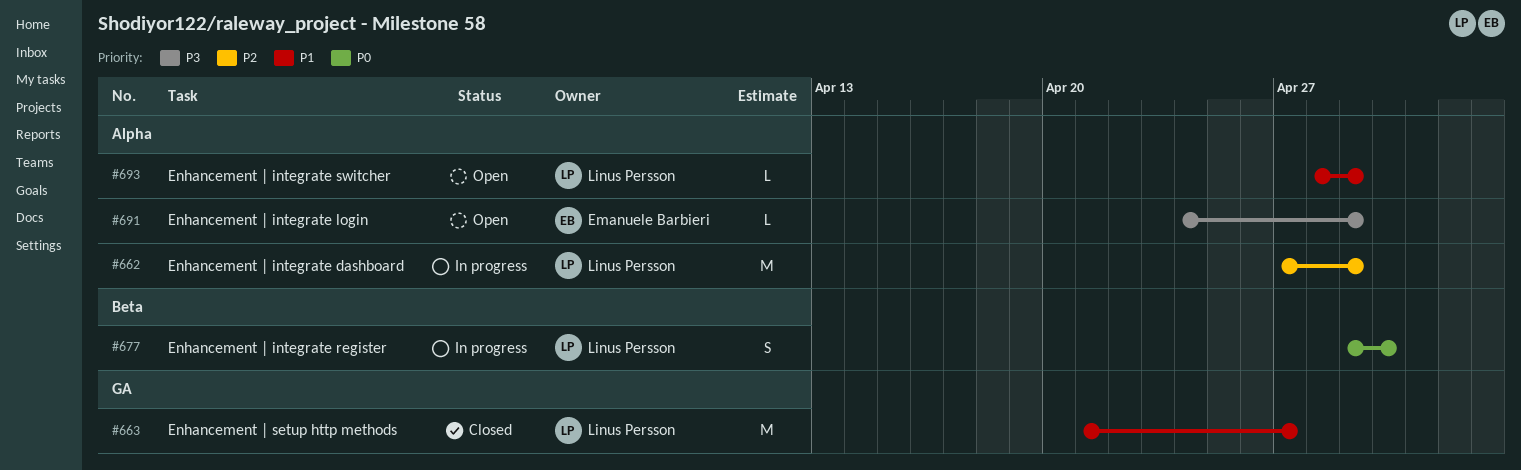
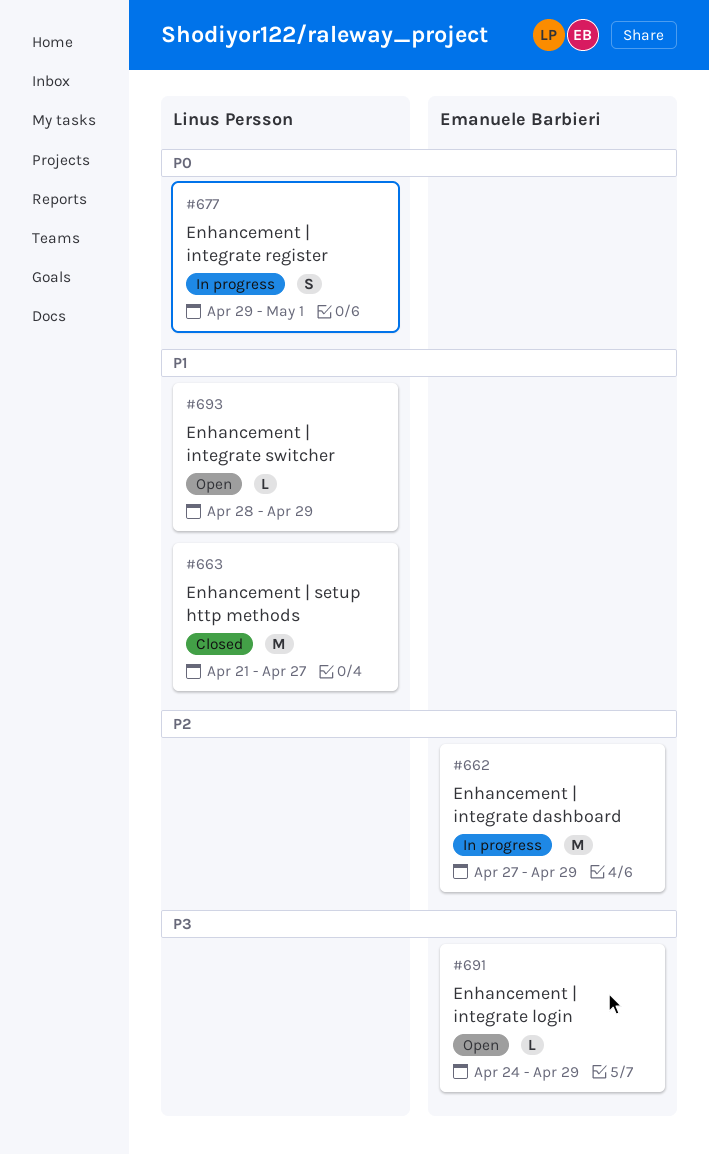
#662, owner: Linus Persson -> Emanuele Barbieri
#677, due: Apr 30 -> May 1

